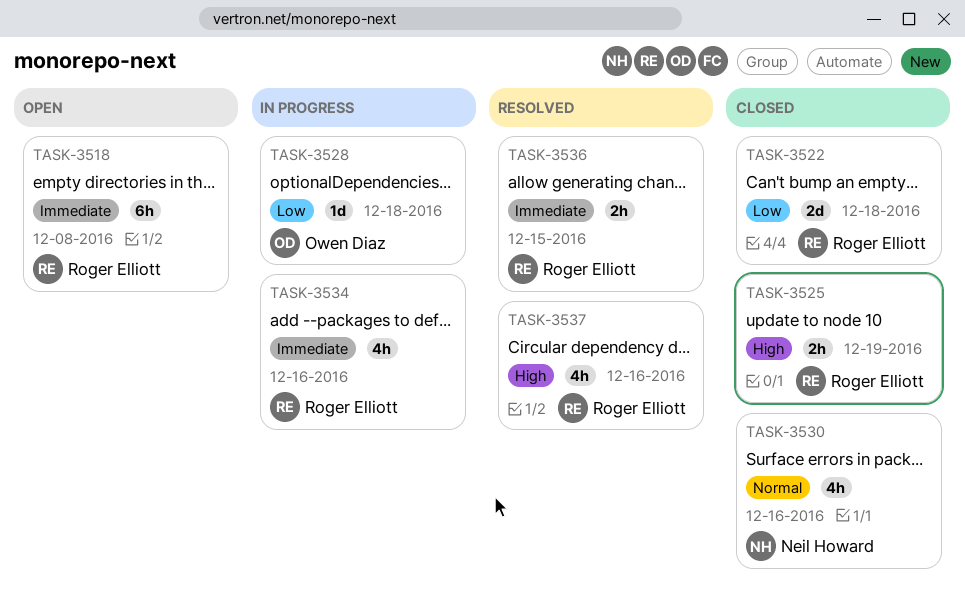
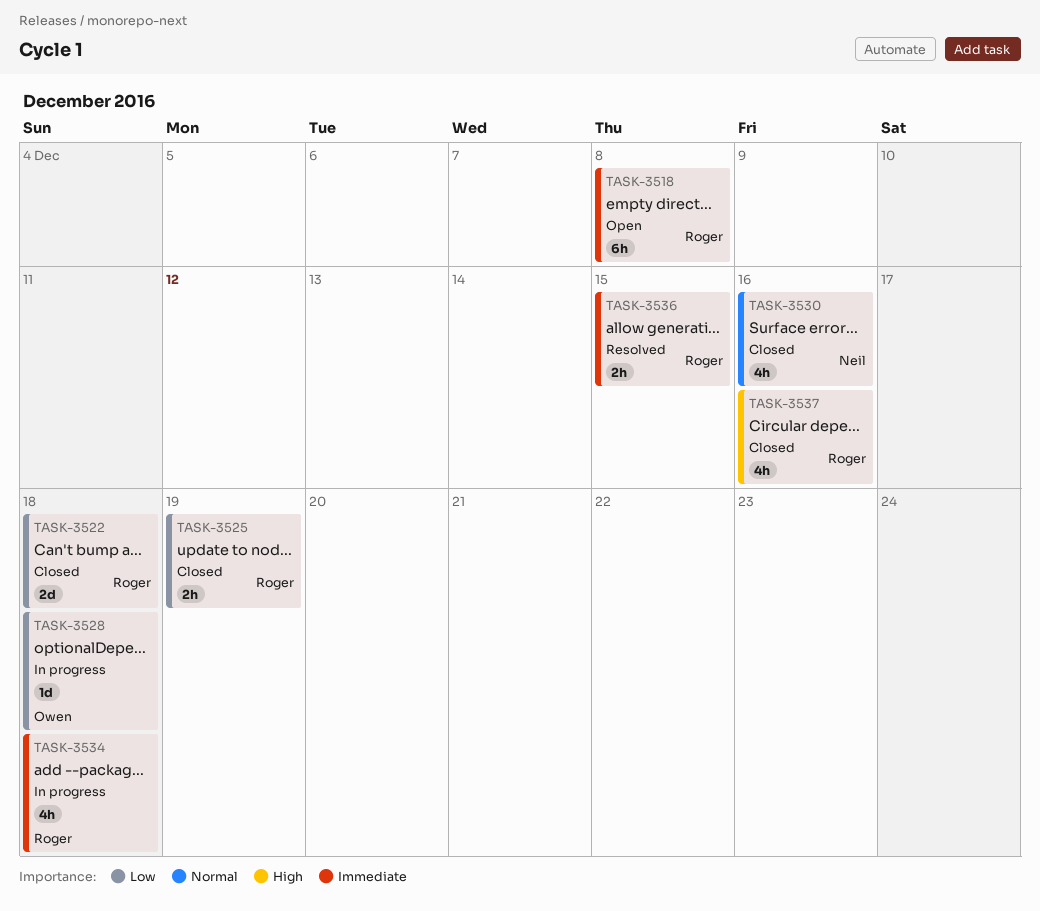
TASK-3525, priority: High -> Low
TASK-3534, due: Dec 16 -> Dec 18
TASK-3537, status: Resolved -> Closed

